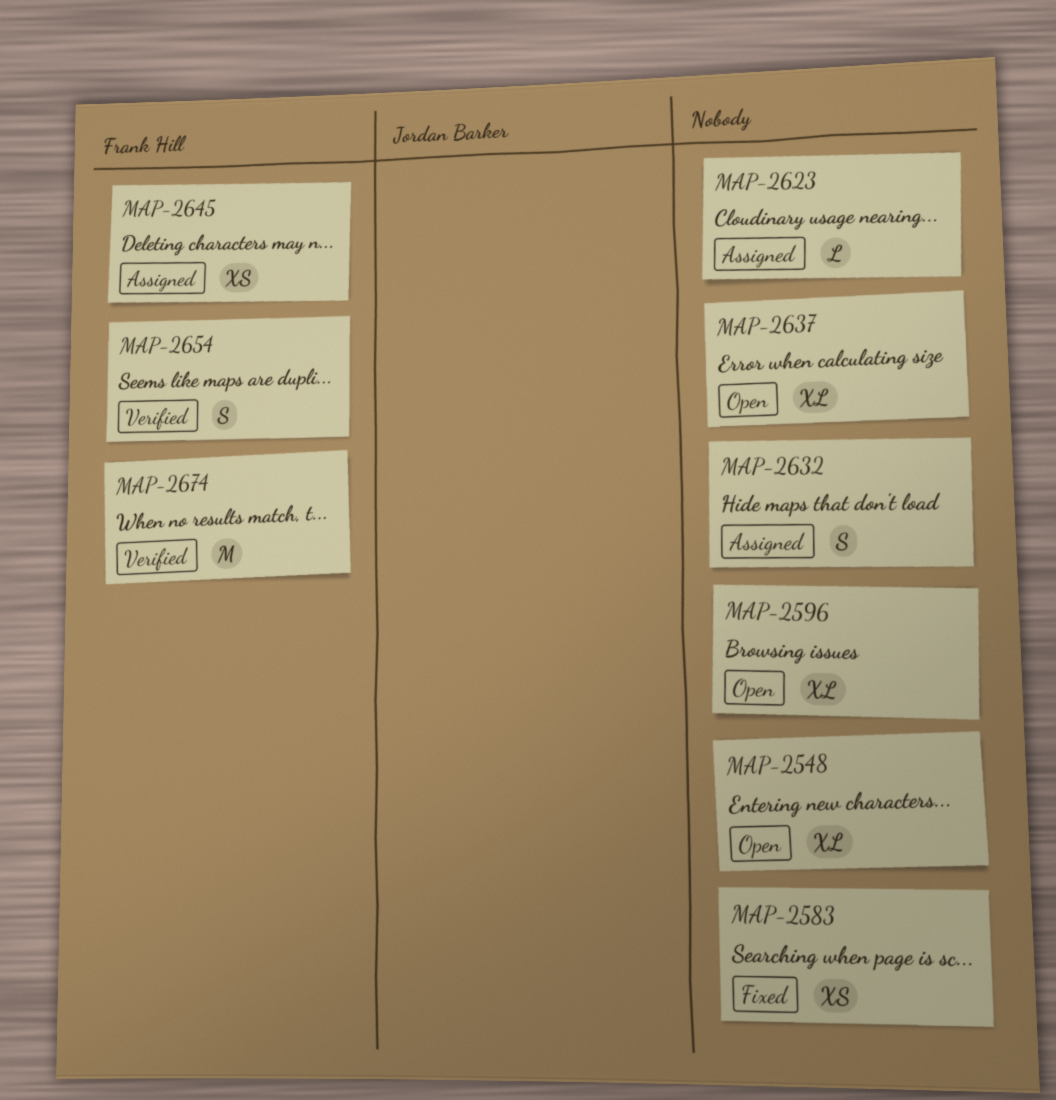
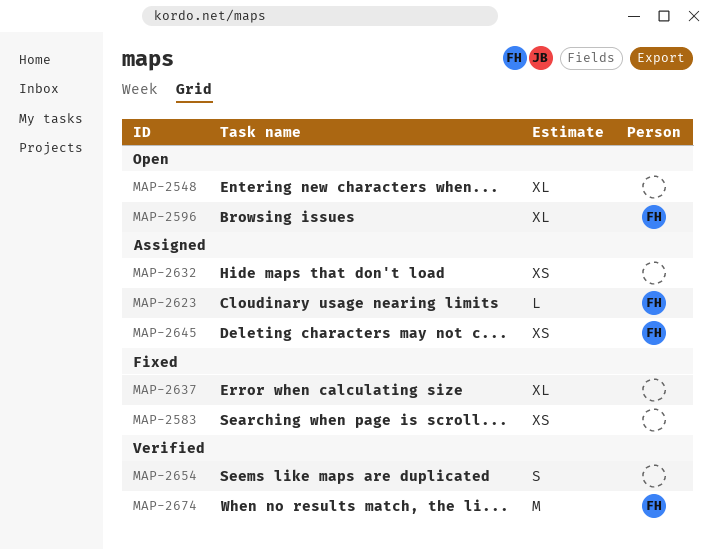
MAP-2596, owner: none -> Frank Hill
MAP-2623, owner: none -> Frank Hill
MAP-2632, estimate: S -> XS
MAP-2637, status: Open -> Fixed
MAP-2654, owner: Frank Hill -> none

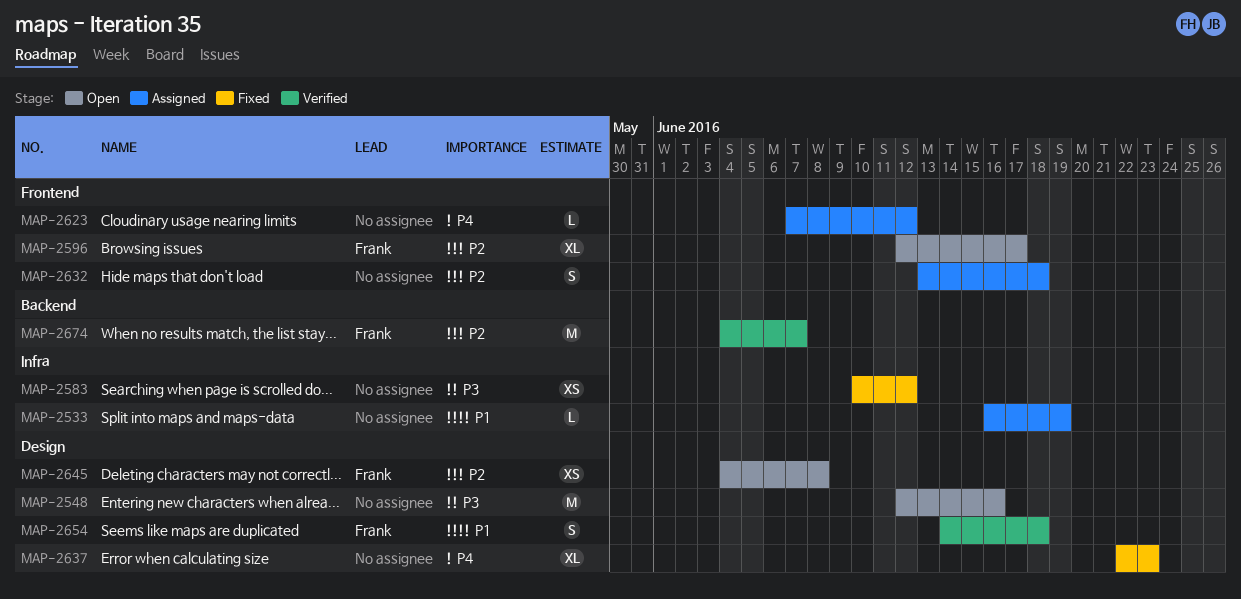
MAP-2533: none -> present
MAP-2548, estimate: XL -> M
MAP-2623, owner: Frank -> none
MAP-2632, estimate: XS -> S
MAP-2645, status: Assigned -> Open
MAP-2654, owner: none -> Frank

